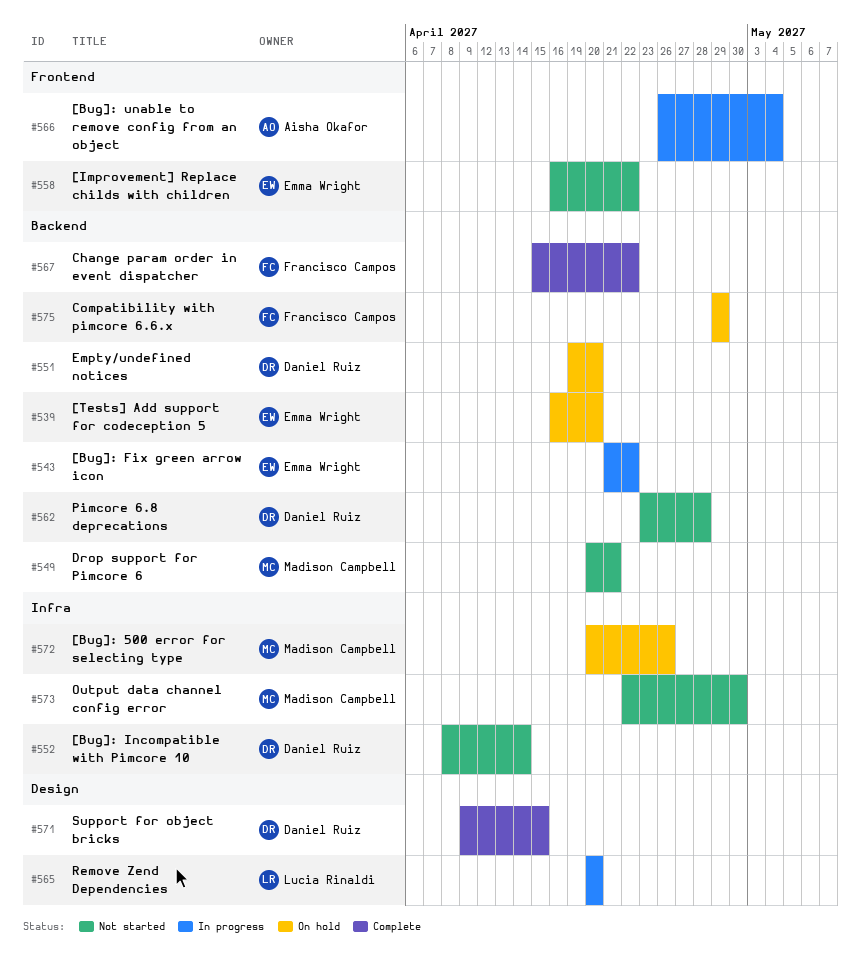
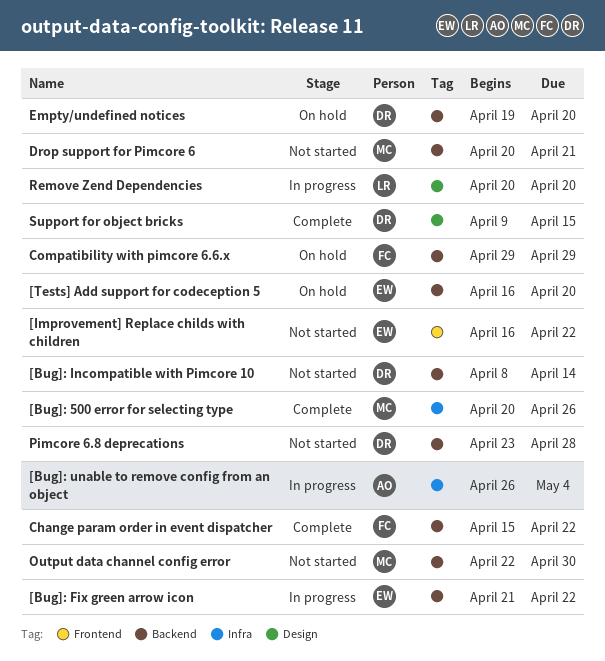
[Bug]: 500 error for selecting type, status: On hold -> Complete
[Bug]: Incompatible with Pimcore 10, label: Infra -> Backend
[Bug]: unable to remove config from an object, label: Frontend -> Infra
Output data channel config error, label: Infra -> Backend

